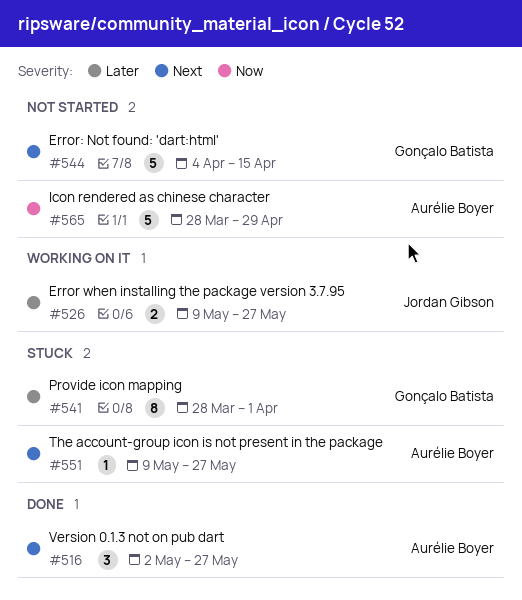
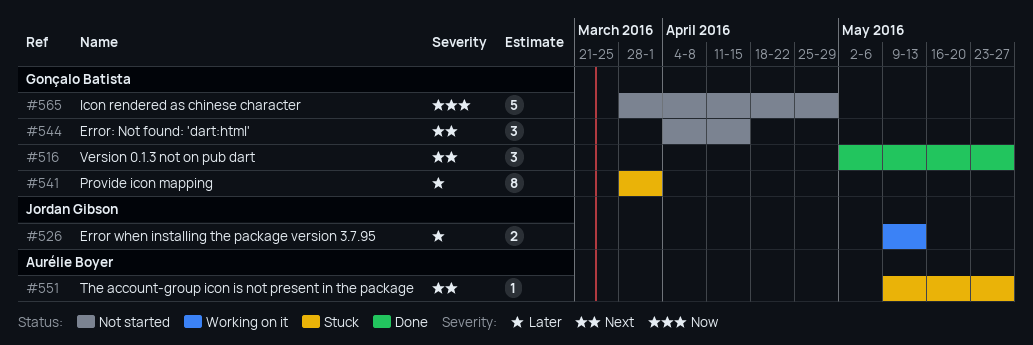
#516, owner: Aurélie Boyer -> Gonçalo Batista
#526, due: May 27 -> May 13
#544, estimate: 5 -> 3
#565, owner: Aurélie Boyer -> Gonçalo Batista

